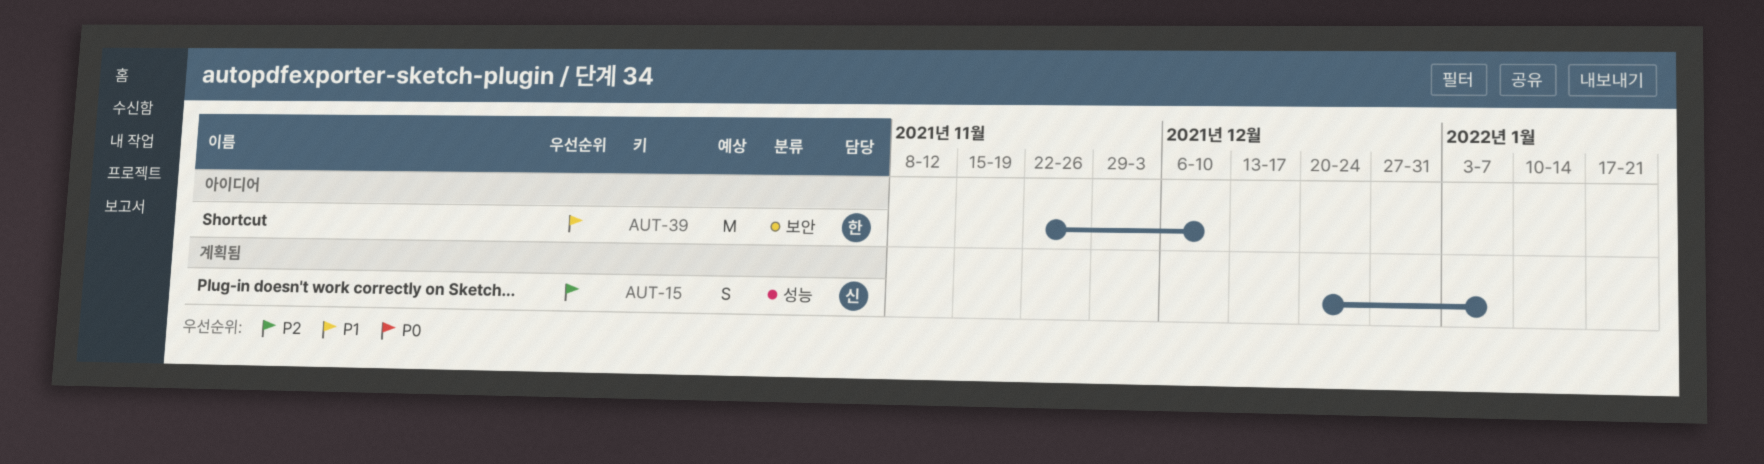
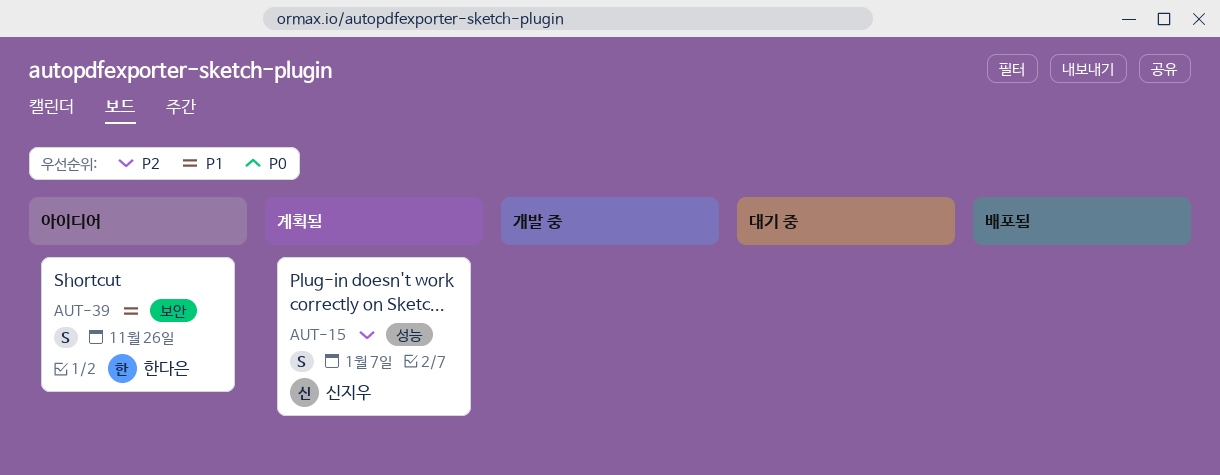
AUT-39, estimate: M -> S
AUT-39, due: Dec 10 -> Nov 26

